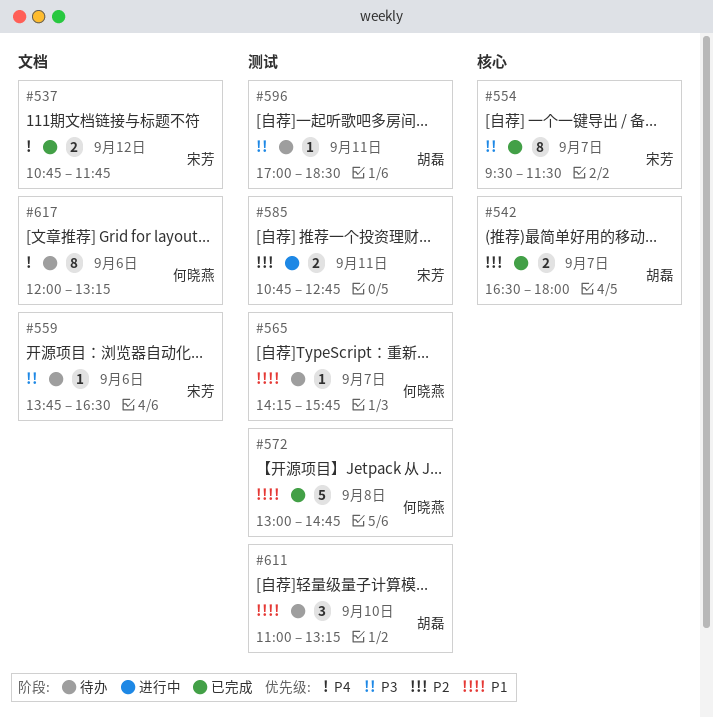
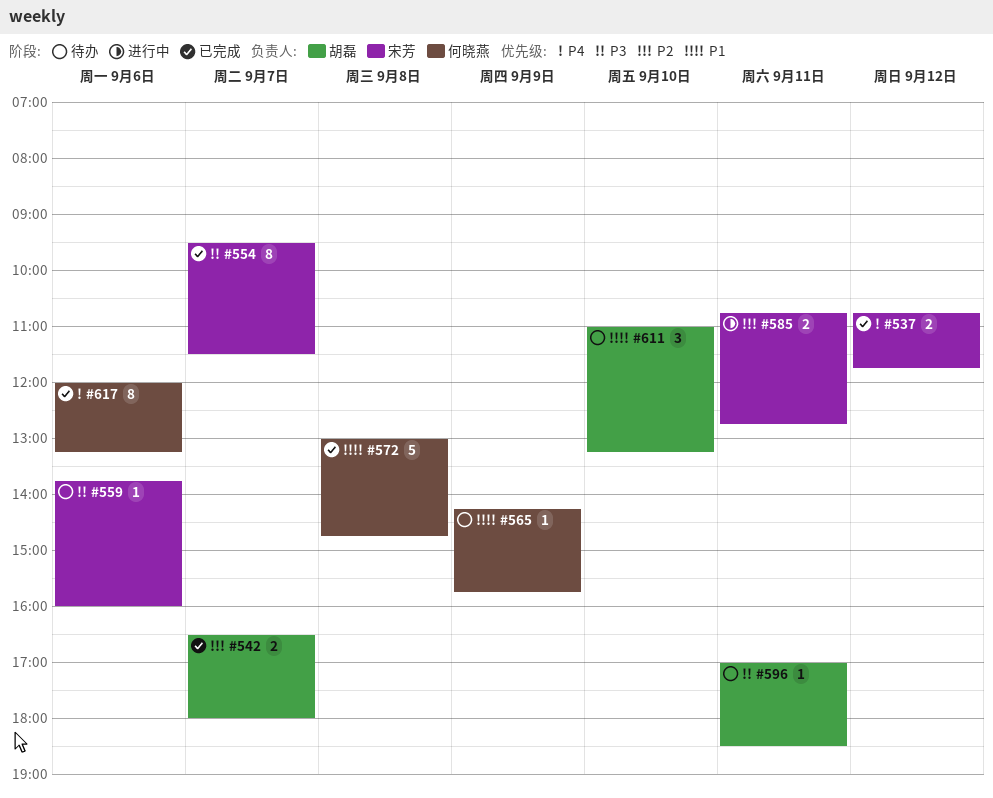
#559, ends: 16:30 -> 16:00
#565, day: Sep 7 -> Sep 9
#617, status: 待办 -> 已完成

